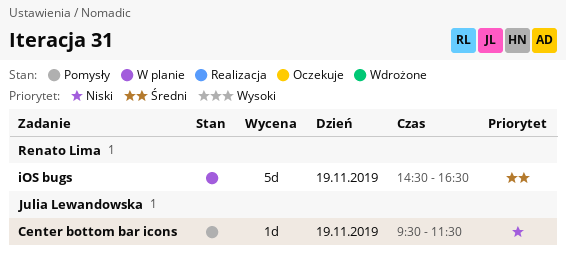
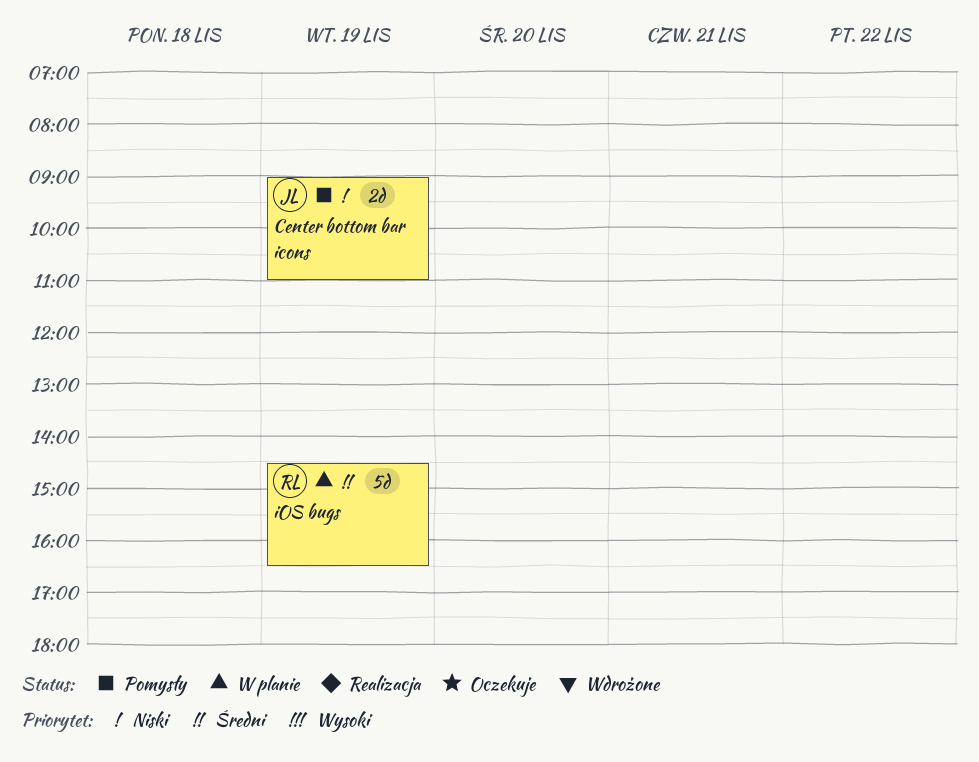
Center bottom bar icons, estimate: 1d -> 2d
Center bottom bar icons, begins: 09:30 -> 09:00
Center bottom bar icons, ends: 11:30 -> 11:00

